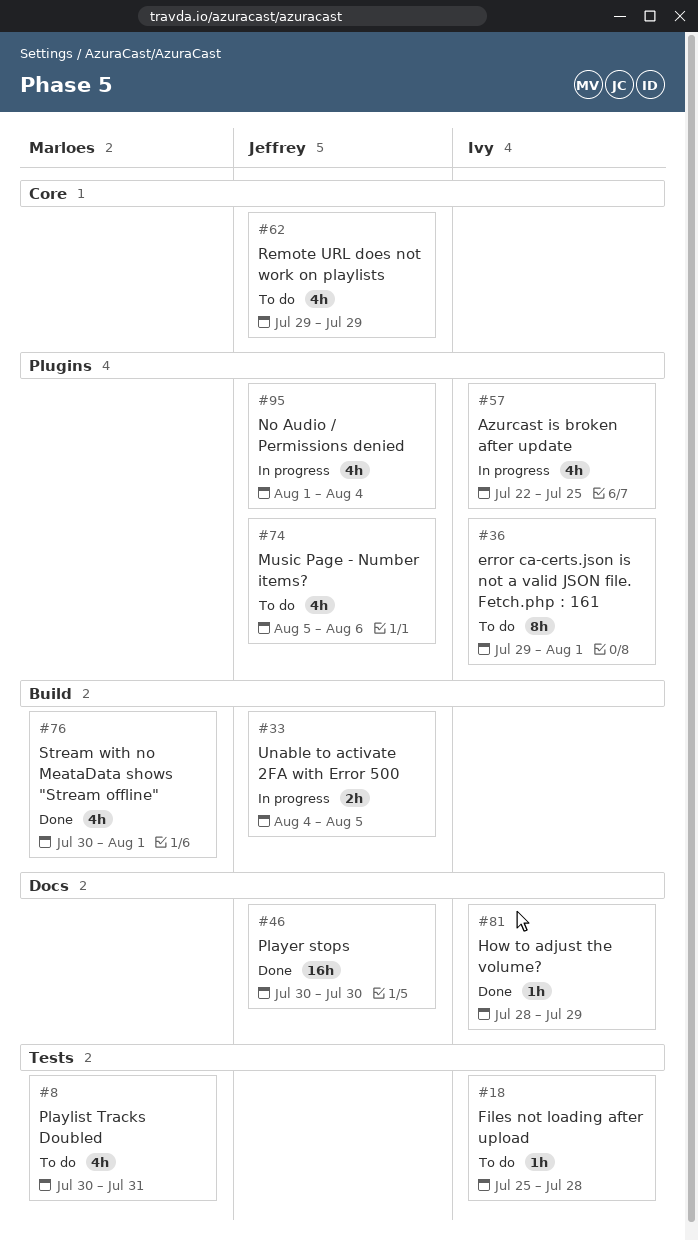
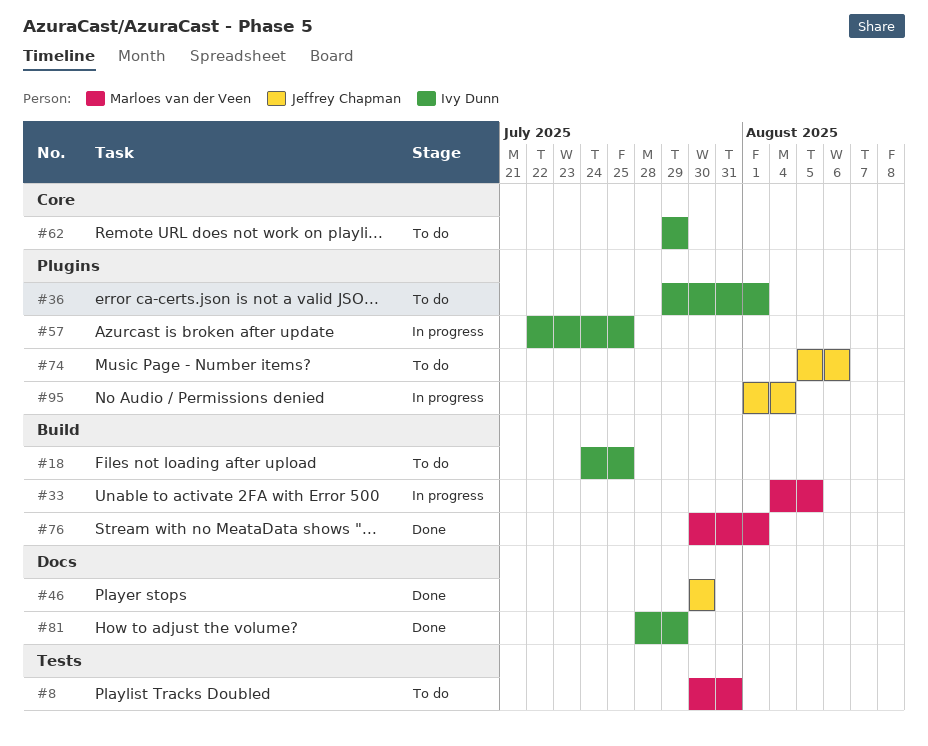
#18, label: Tests -> Build
#18, start: Jul 25 -> Jul 24
#18, due: Jul 28 -> Jul 25
#33, owner: Jeffrey Chapman -> Marloes van der Veen
#62, owner: Jeffrey Chapman -> Ivy Dunn

